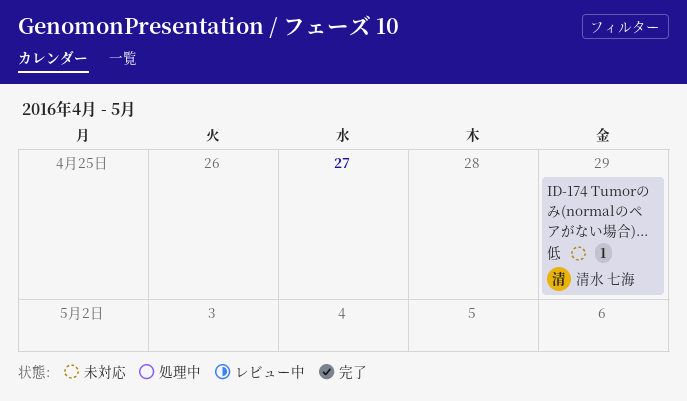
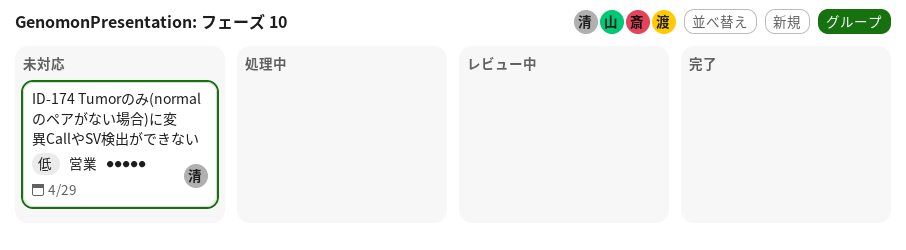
ID-174, estimate: 1 -> 5

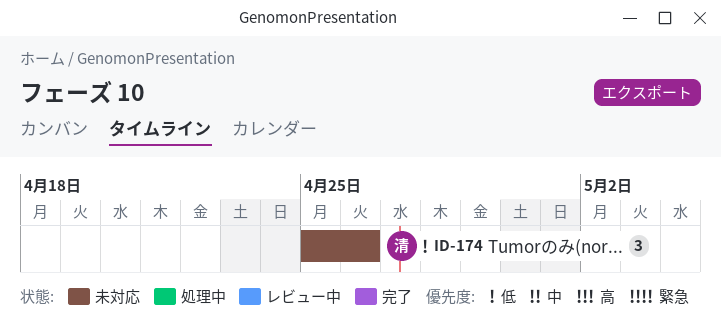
ID-174, estimate: 5 -> 3
ID-174, due: Apr 29 -> Apr 26

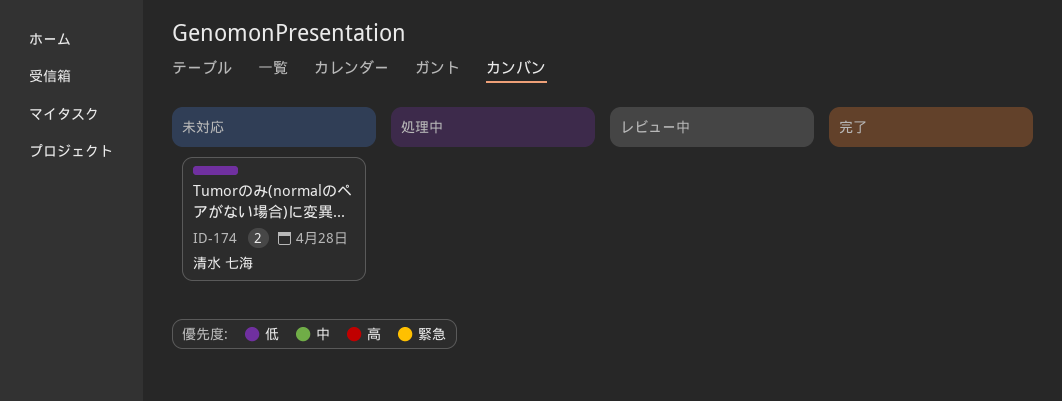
ID-174, estimate: 3 -> 2
ID-174, due: Apr 26 -> Apr 28

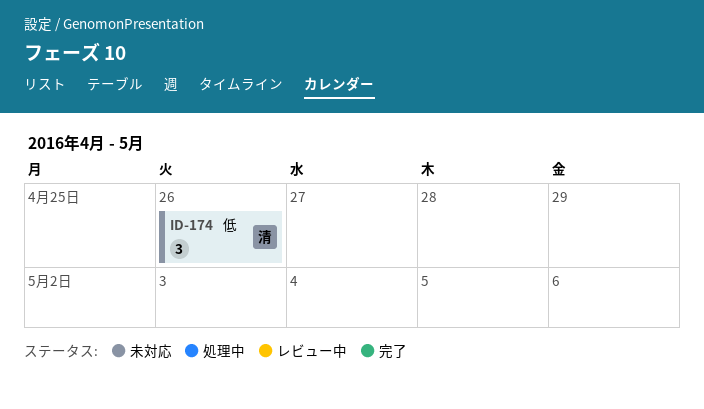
ID-174, estimate: 2 -> 3
ID-174, due: Apr 28 -> Apr 26

